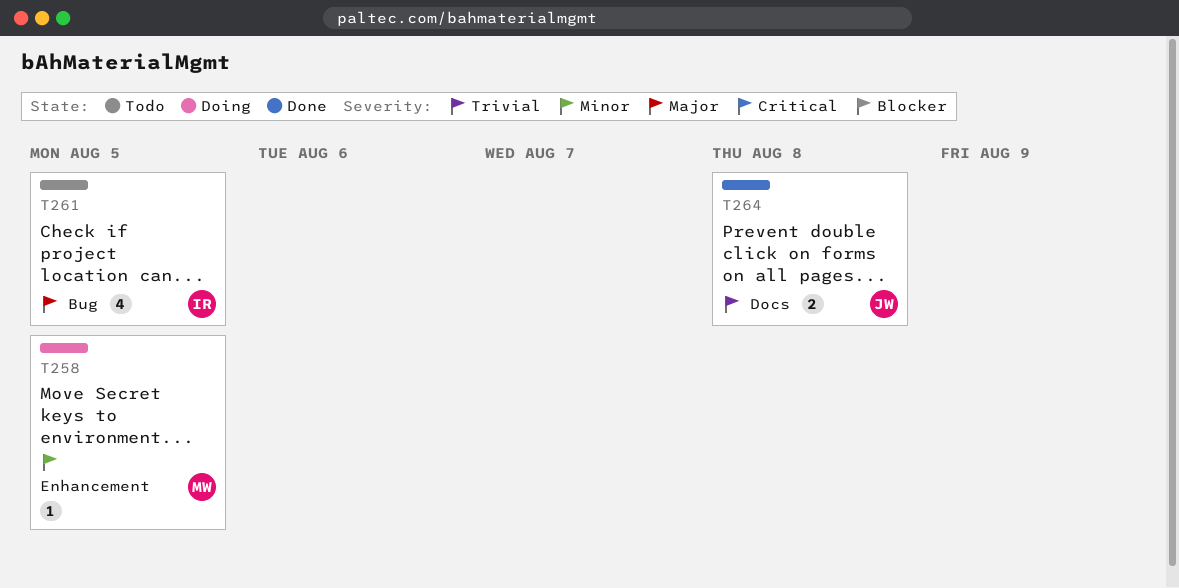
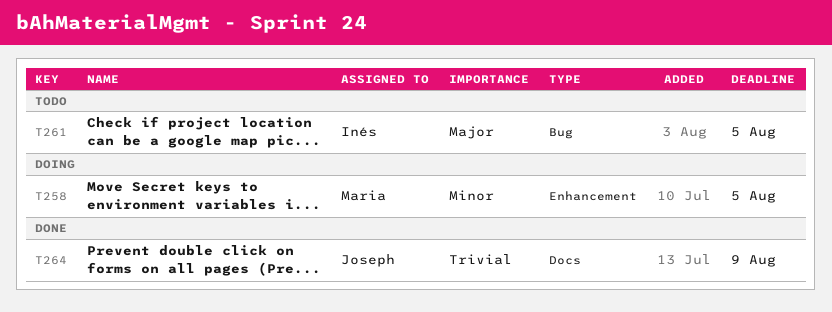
T264, due: Aug 8 -> Aug 9

